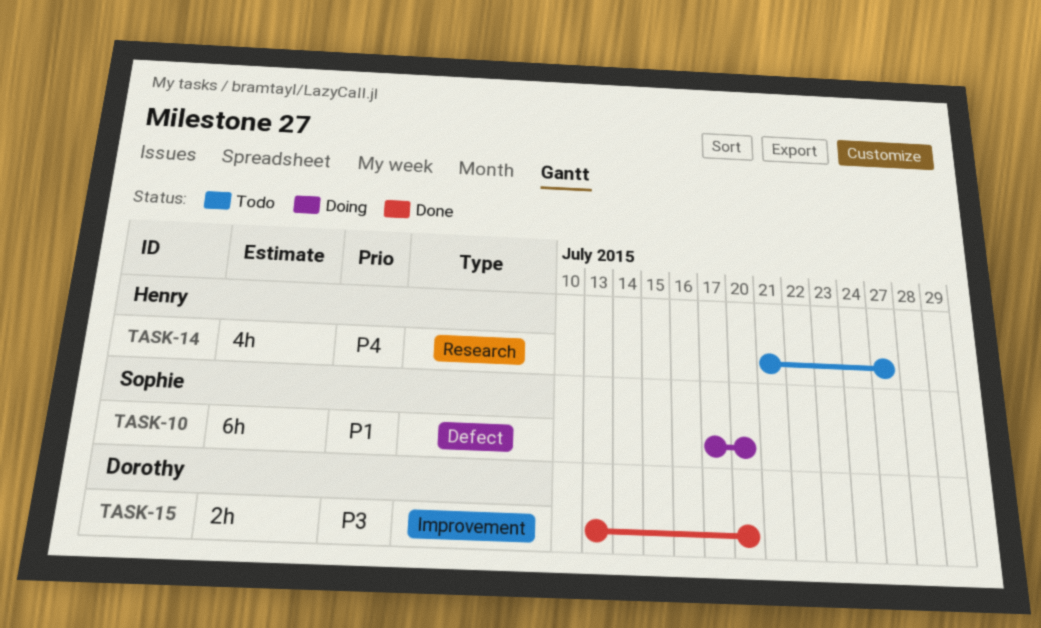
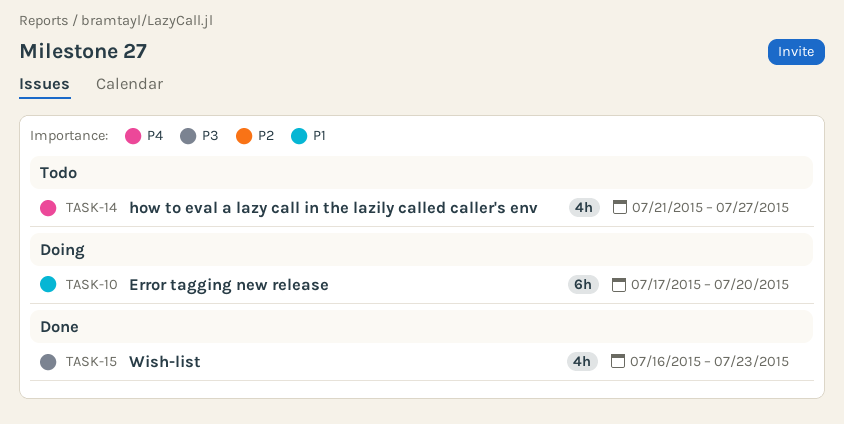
TASK-15, estimate: 2h -> 4h
TASK-15, start: Jul 13 -> Jul 16
TASK-15, due: Jul 20 -> Jul 23

